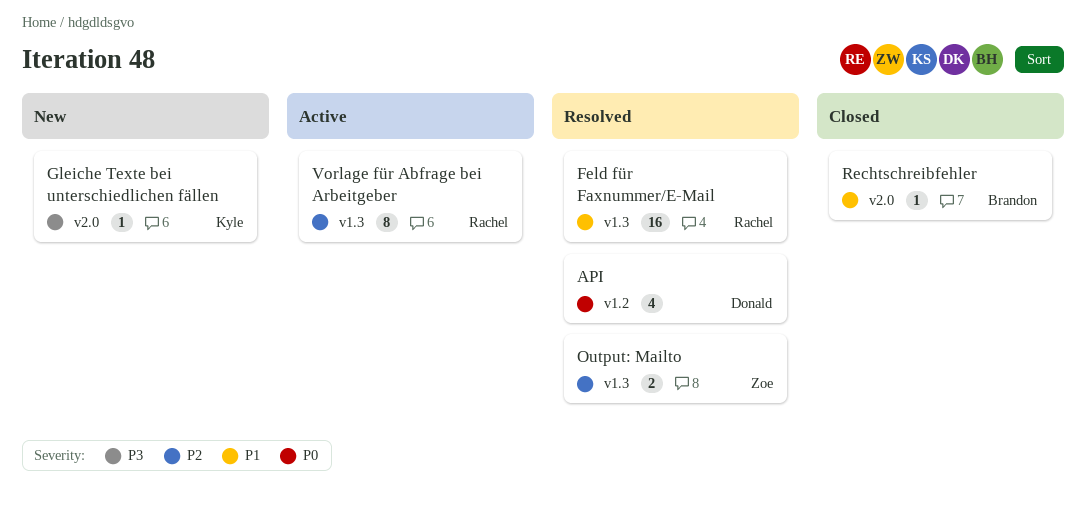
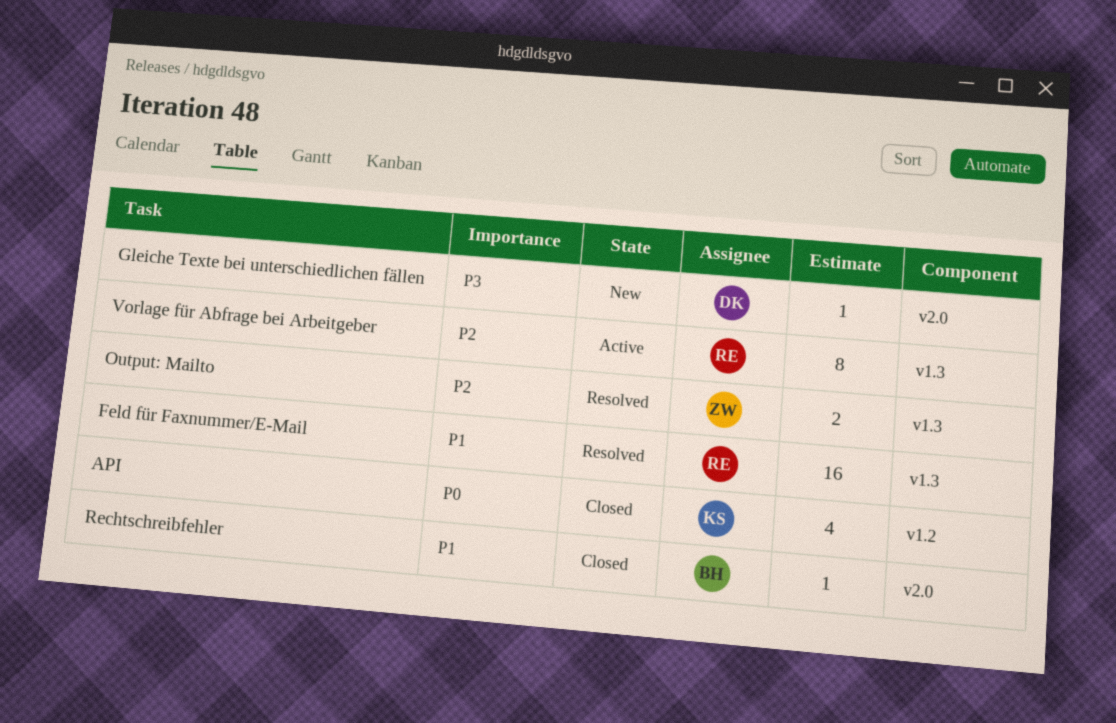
API, status: Resolved -> Closed
API, owner: Donald -> Kyle
Gleiche Texte bei unterschiedlichen fällen, owner: Kyle -> Donald

